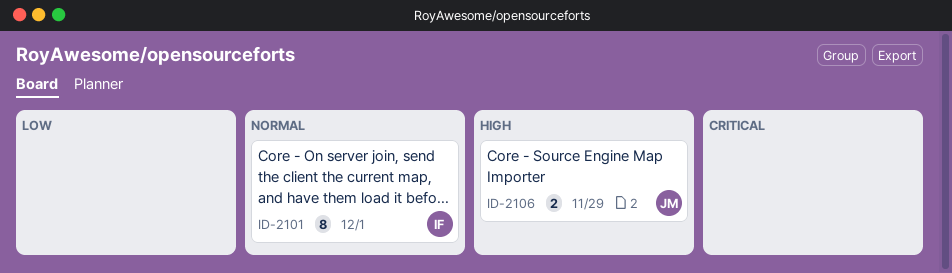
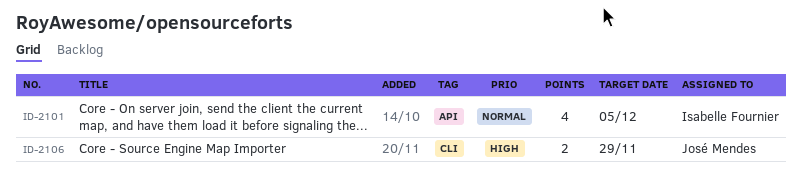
ID-2101, estimate: 8 -> 4
ID-2101, due: Dec 1 -> Dec 5

